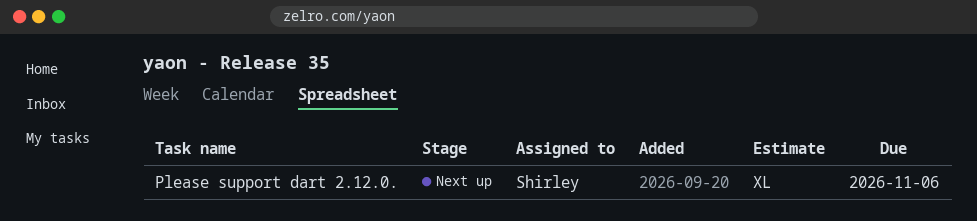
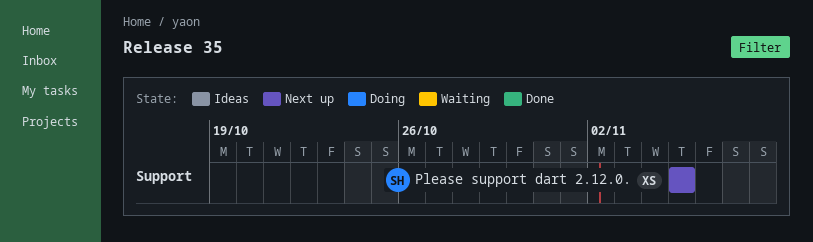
Please support dart 2.12.0., estimate: XL -> XS
Please support dart 2.12.0., due: Nov 6 -> Nov 5

